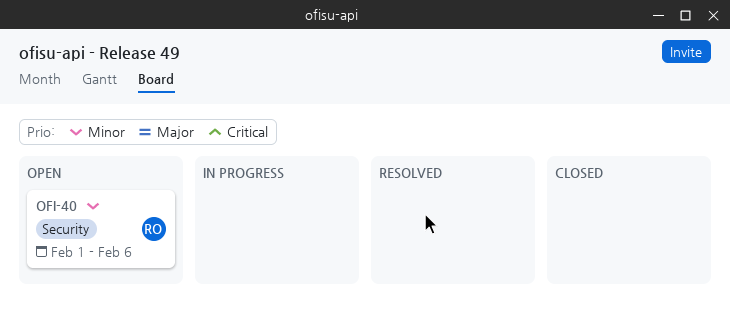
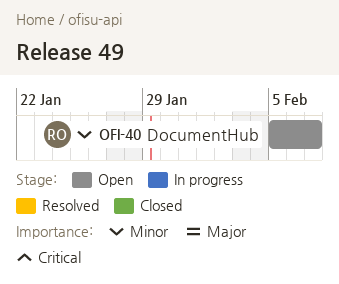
OFI-40, start: Feb 1 -> Feb 5
OFI-40, due: Feb 6 -> Feb 7

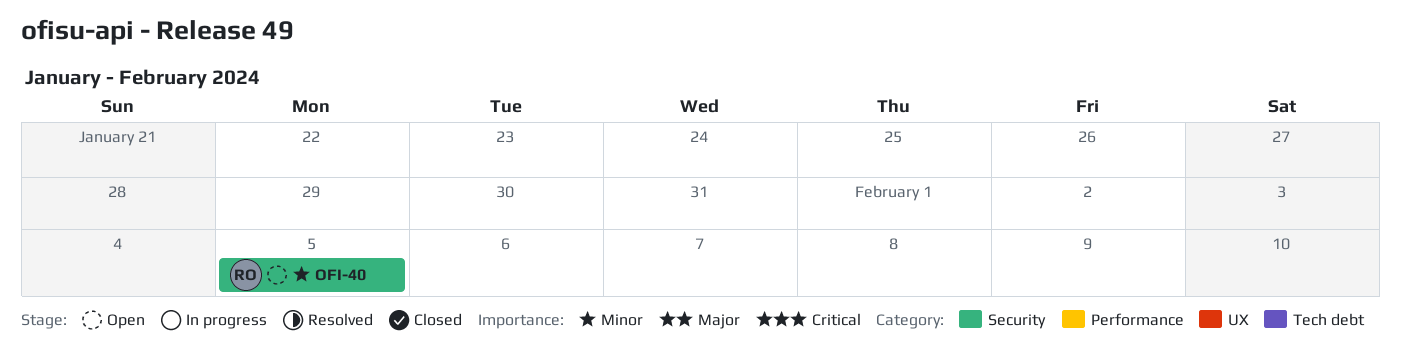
OFI-40, due: Feb 7 -> Feb 5

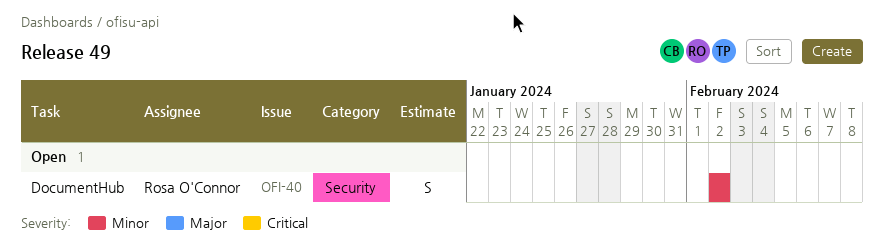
OFI-40, start: Feb 5 -> Feb 2
OFI-40, due: Feb 5 -> Feb 2

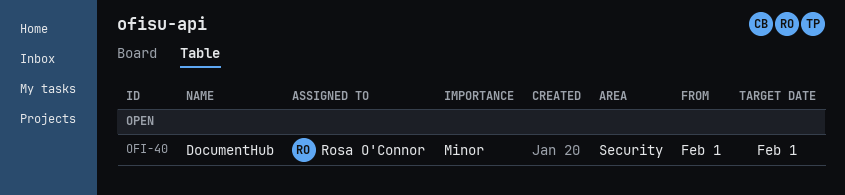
OFI-40, start: Feb 2 -> Feb 1
OFI-40, due: Feb 2 -> Feb 1

